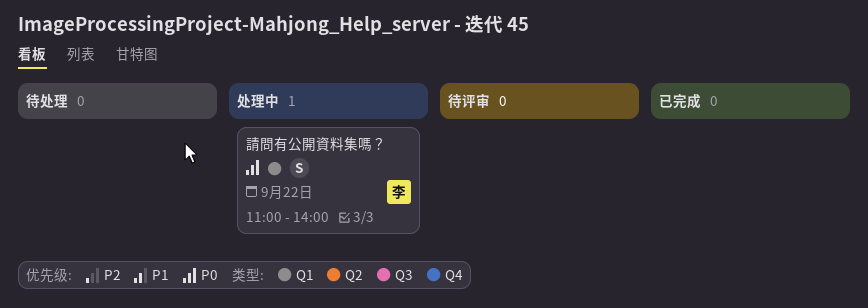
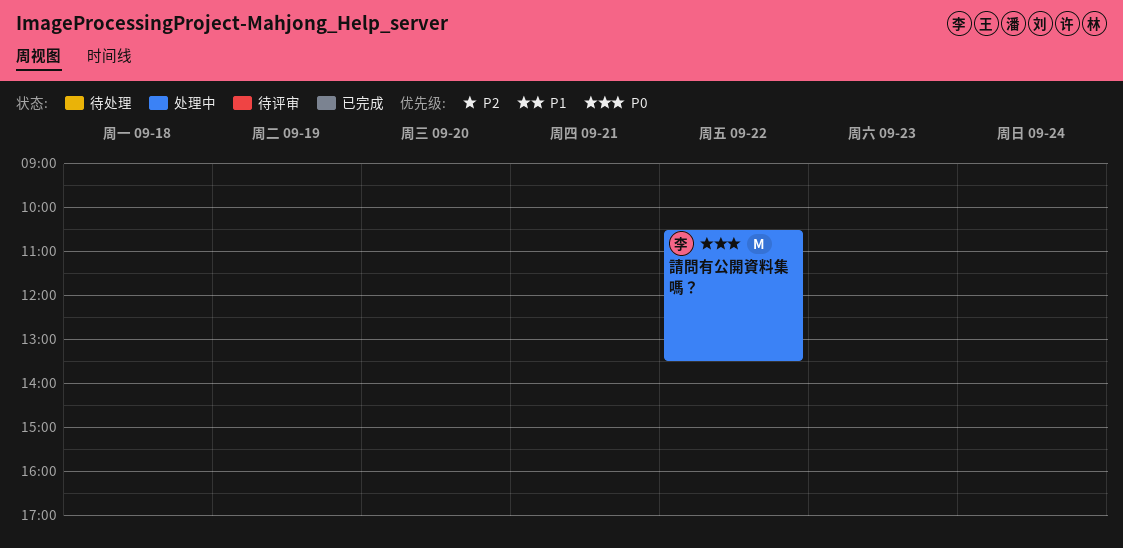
請問有公開資料集嗎？, estimate: S -> M
請問有公開資料集嗎？, begins: 11:00 -> 10:30
請問有公開資料集嗎？, ends: 14:00 -> 13:30

